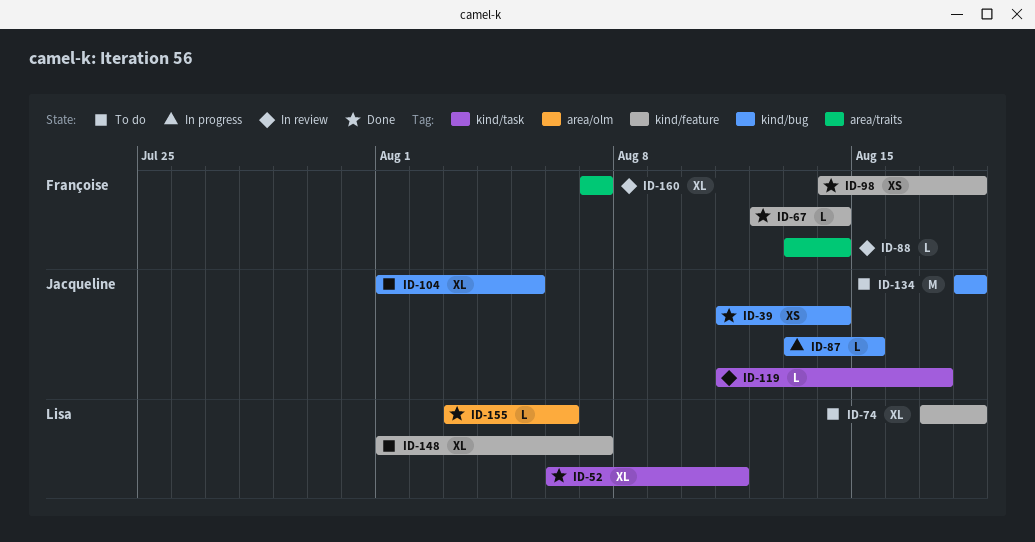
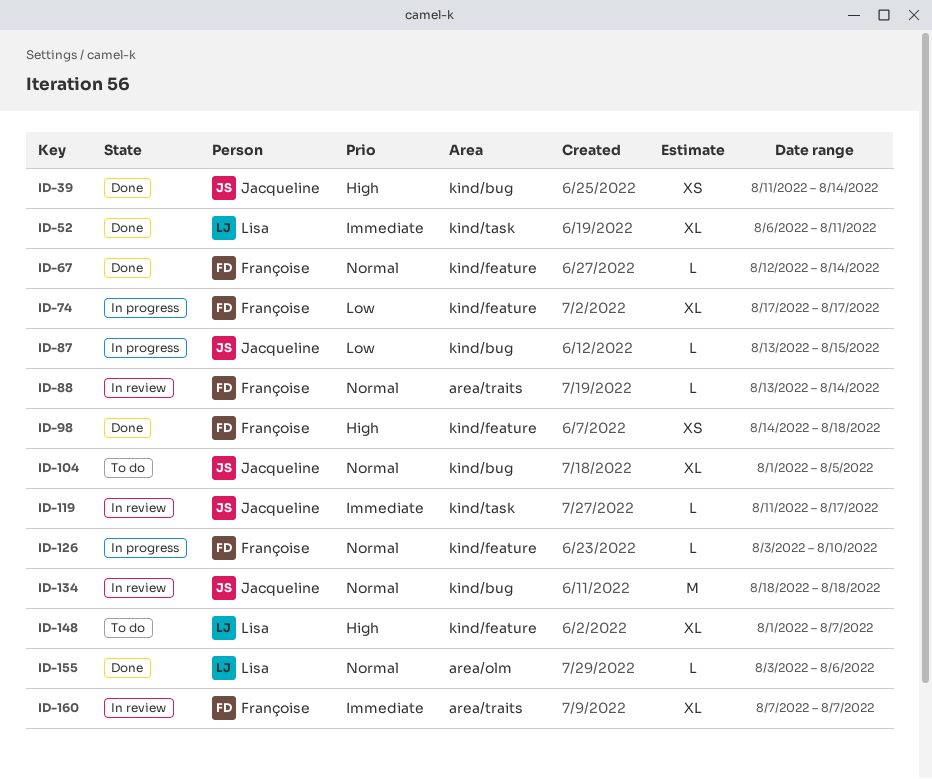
ID-74, status: To do -> In progress
ID-74, owner: Lisa -> Françoise
ID-74, due: Aug 18 -> Aug 17
ID-126: none -> present
ID-134, status: To do -> In review

